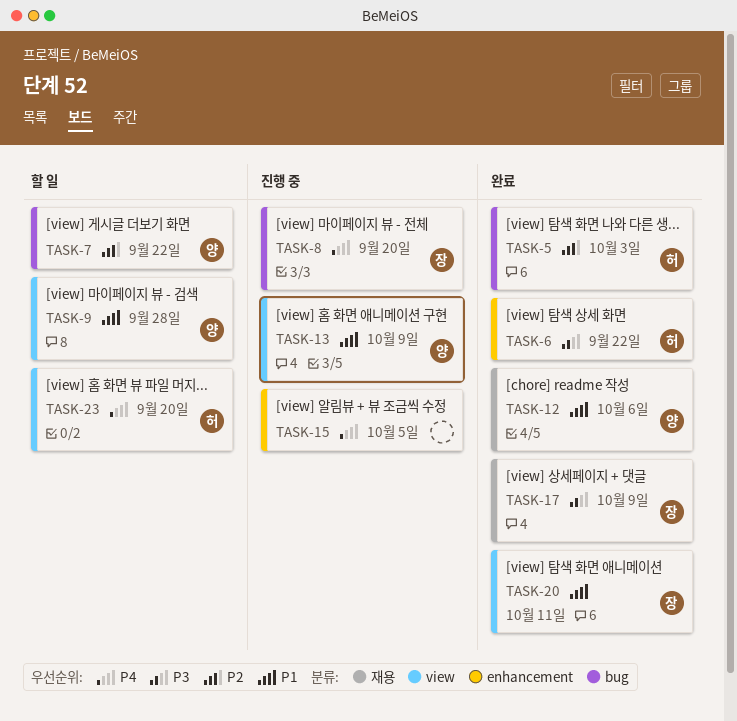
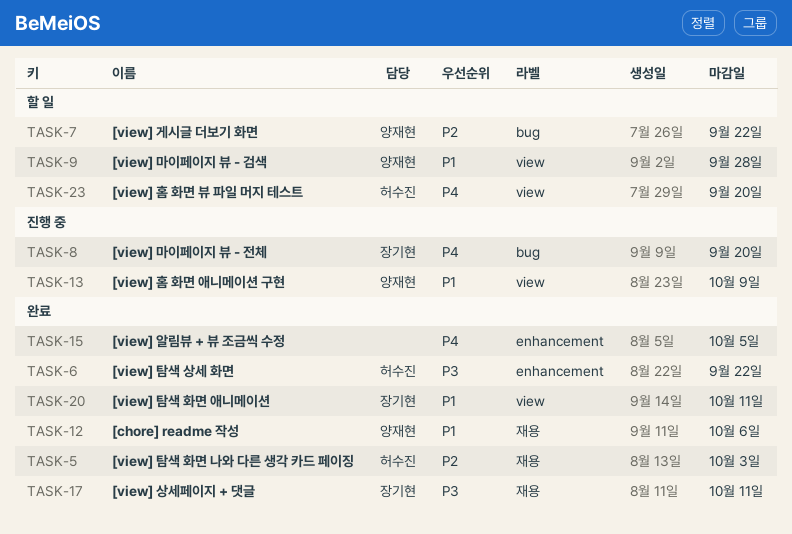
TASK-5, label: bug -> 재용
TASK-15, status: 진행 중 -> 완료
TASK-17, due: Oct 9 -> Oct 11

